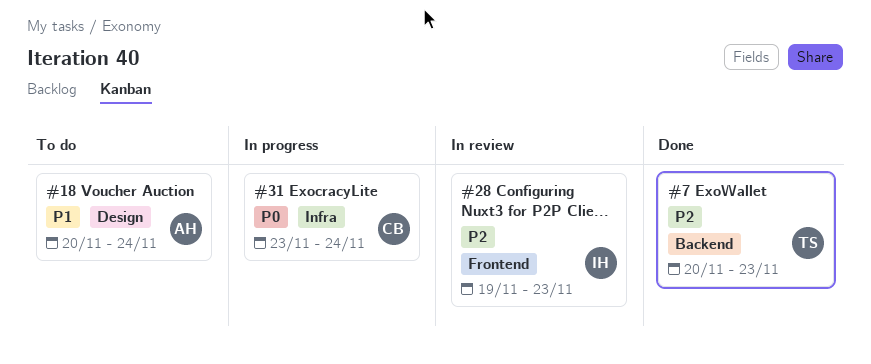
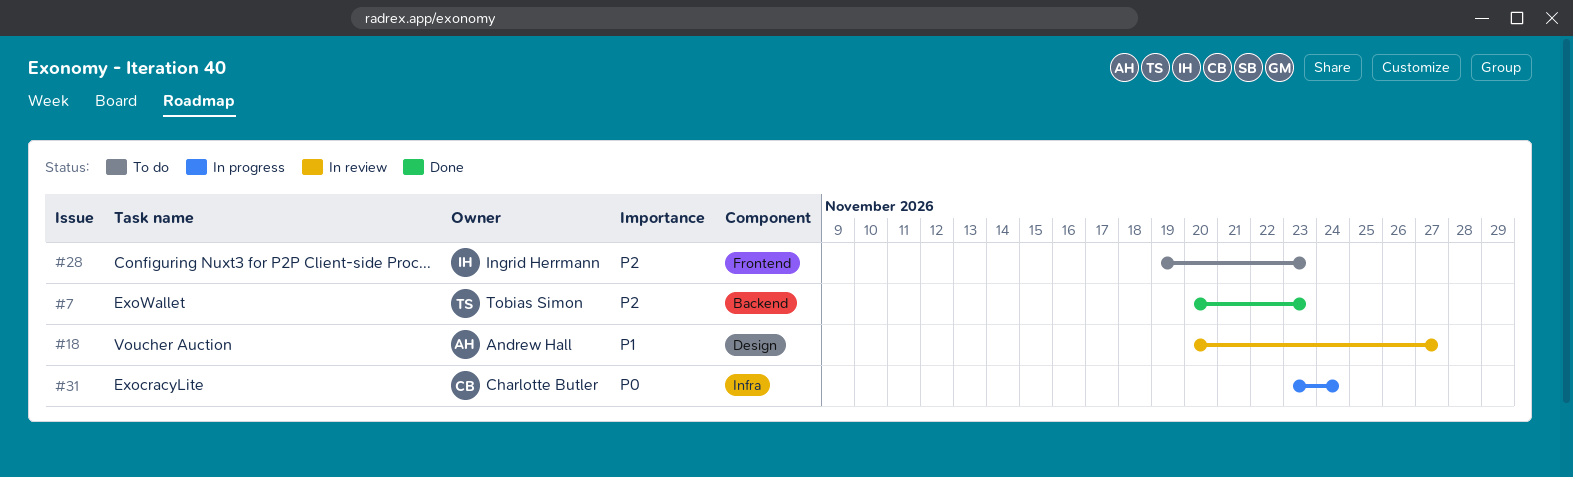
#18, status: To do -> In review
#18, due: Nov 24 -> Nov 27
#28, status: In review -> To do

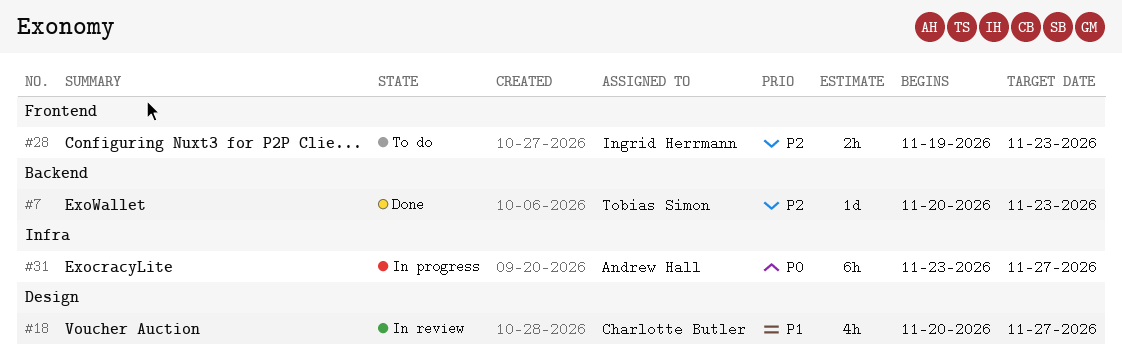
#18, owner: Andrew Hall -> Charlotte Butler
#31, owner: Charlotte Butler -> Andrew Hall
#31, due: Nov 24 -> Nov 27

